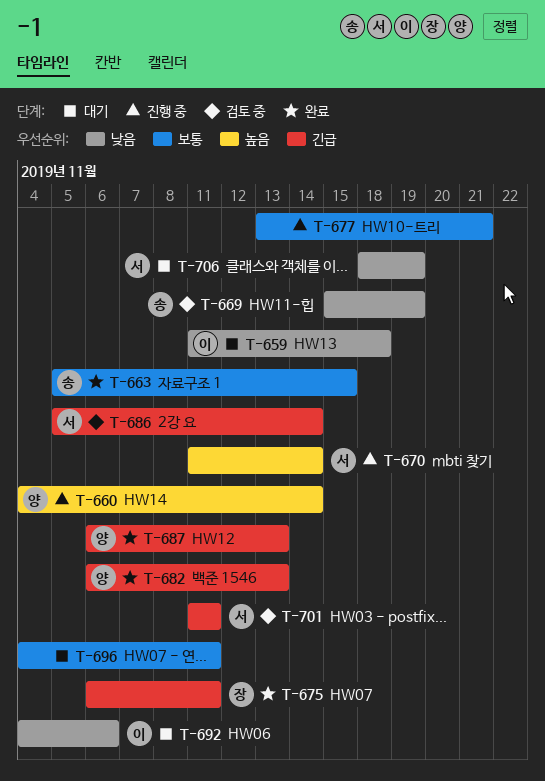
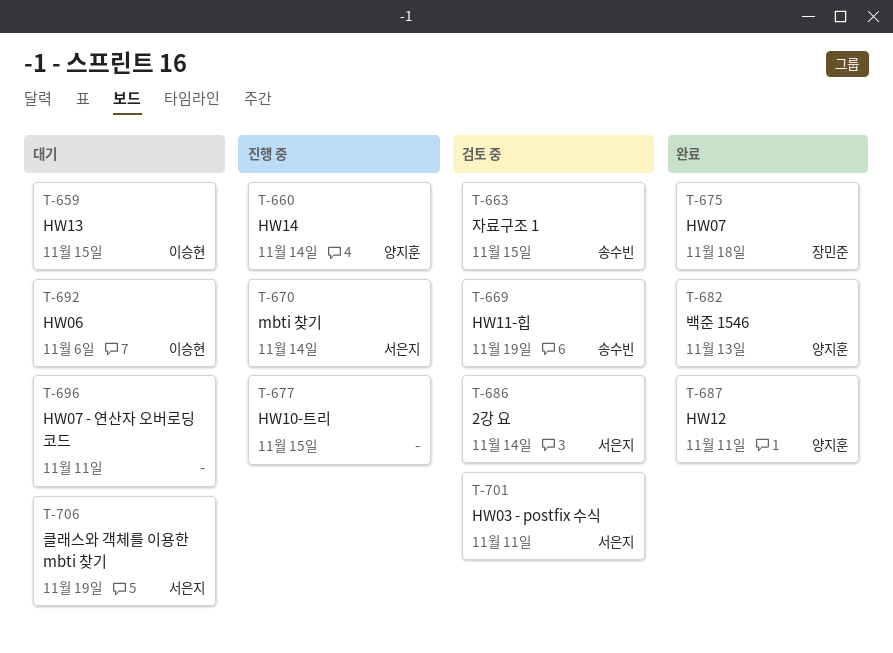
T-659, due: Nov 18 -> Nov 15
T-663, status: 완료 -> 검토 중
T-675, due: Nov 11 -> Nov 18
T-677, due: Nov 21 -> Nov 15
T-687, due: Nov 13 -> Nov 11

